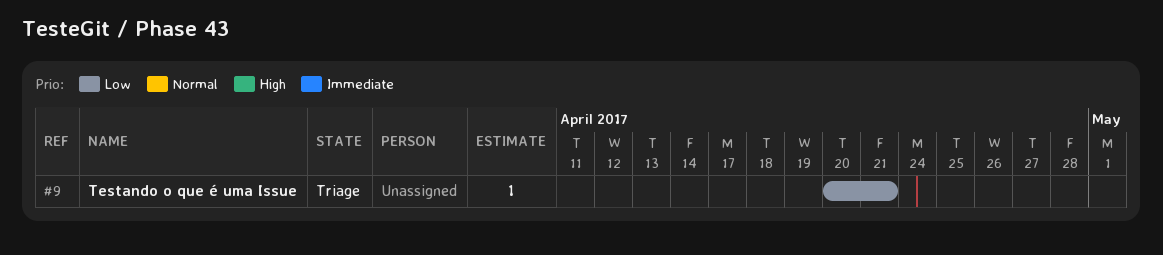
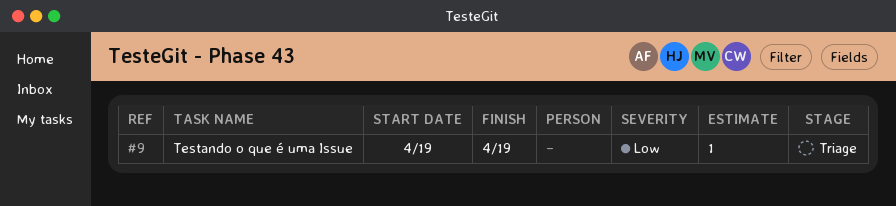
#9, start: Apr 20 -> Apr 19
#9, due: Apr 21 -> Apr 19

